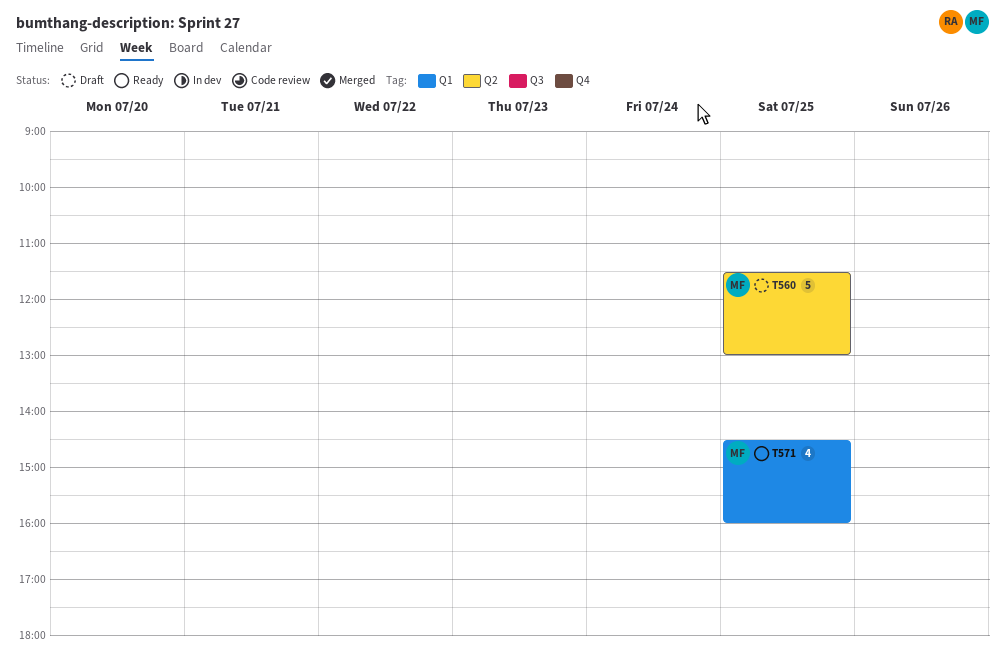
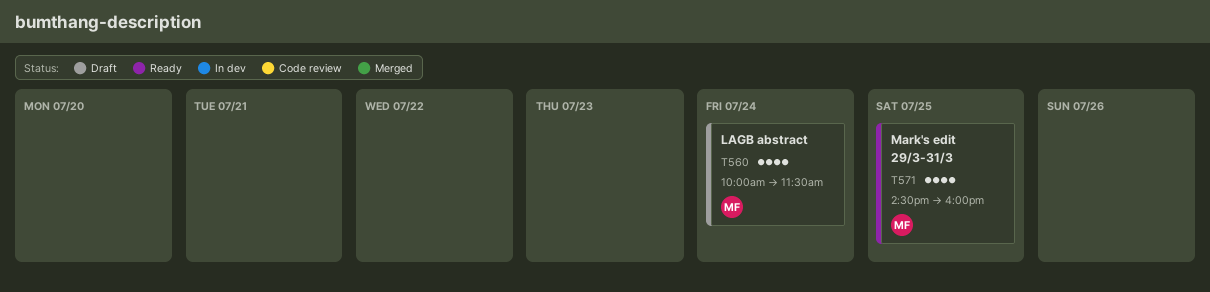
T560, estimate: 5 -> 4
T560, day: Jul 25 -> Jul 24
T560, begins: 11:30 -> 10:00
T560, ends: 13:00 -> 11:30

